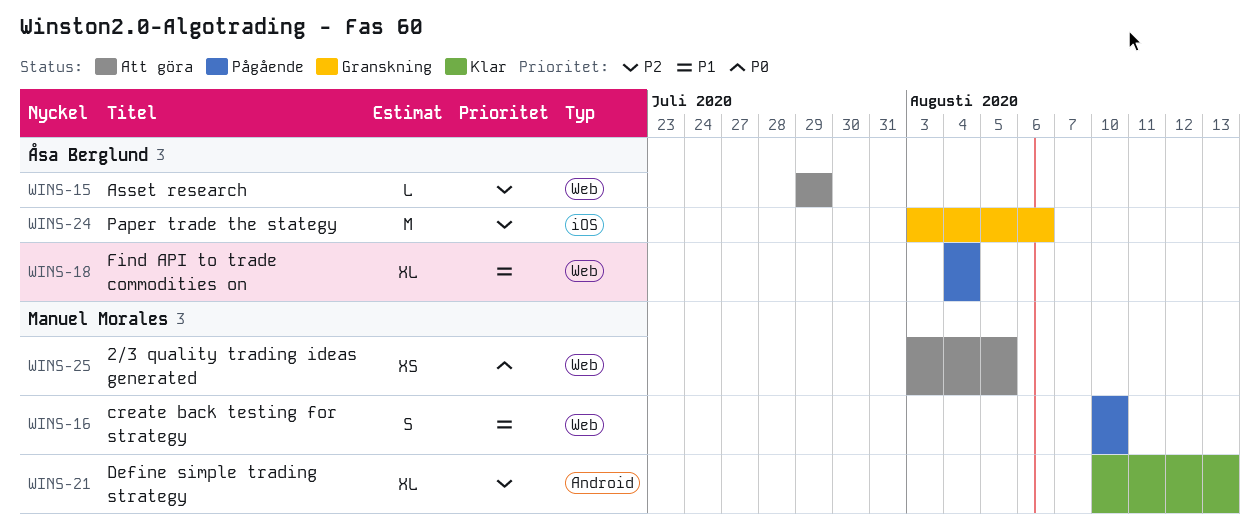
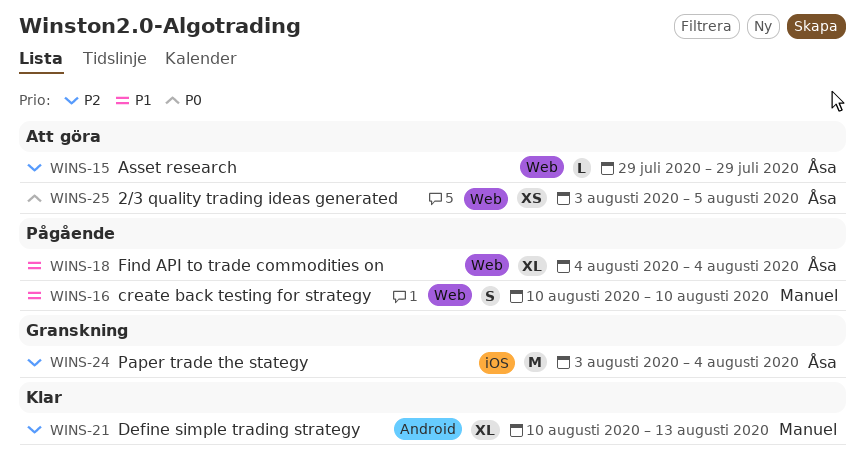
WINS-24, due: Aug 6 -> Aug 4
WINS-25, owner: Manuel Morales -> Åsa Berglund

